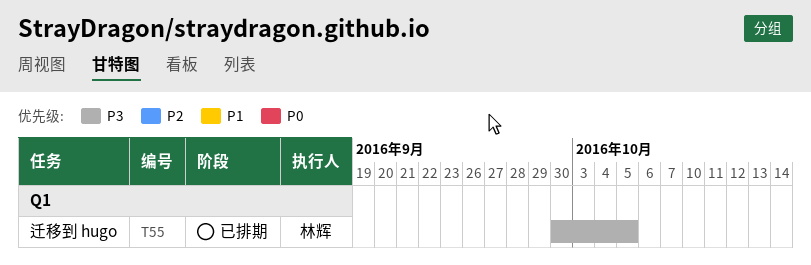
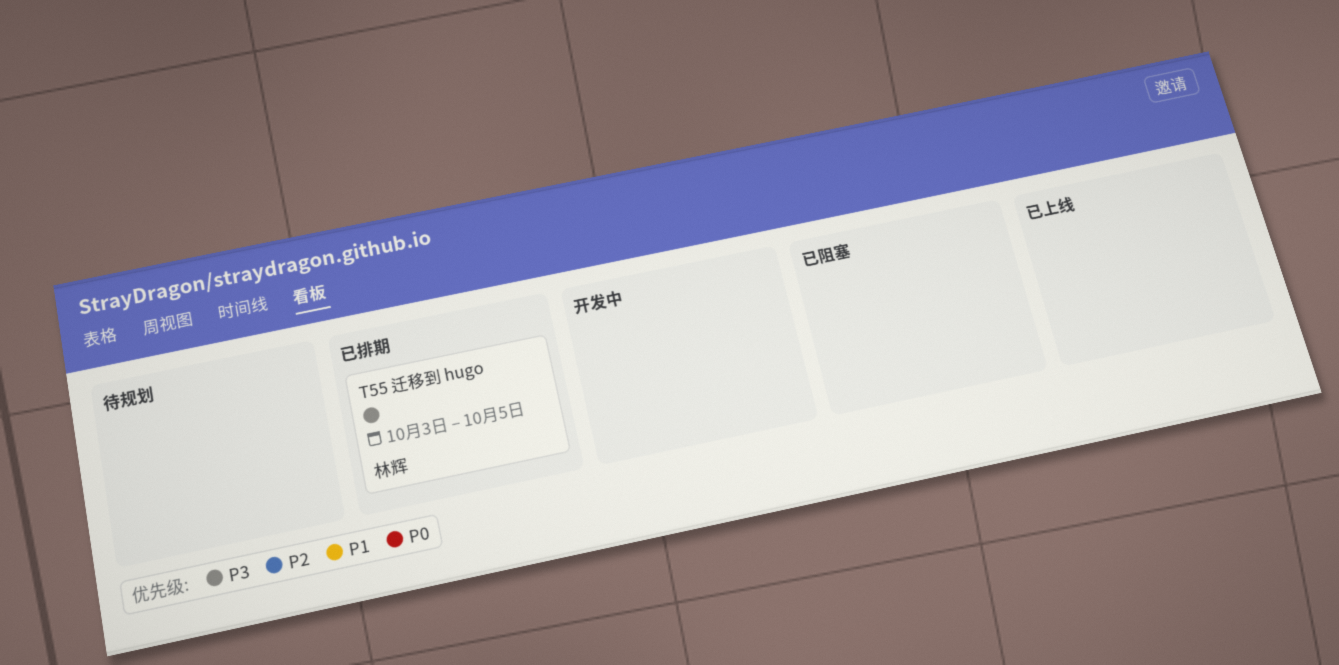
T55, start: Sep 30 -> Oct 3

